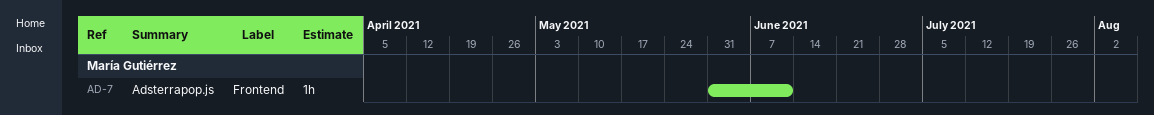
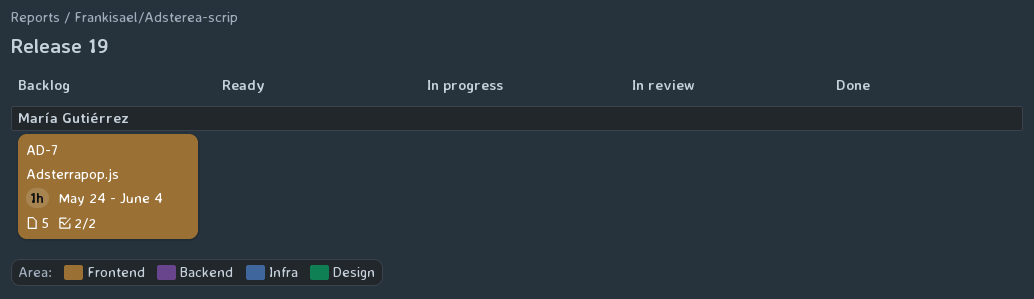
AD-7, start: May 31 -> May 24
AD-7, due: Jun 11 -> Jun 4

